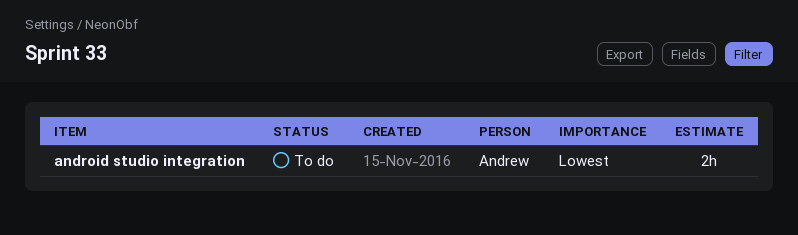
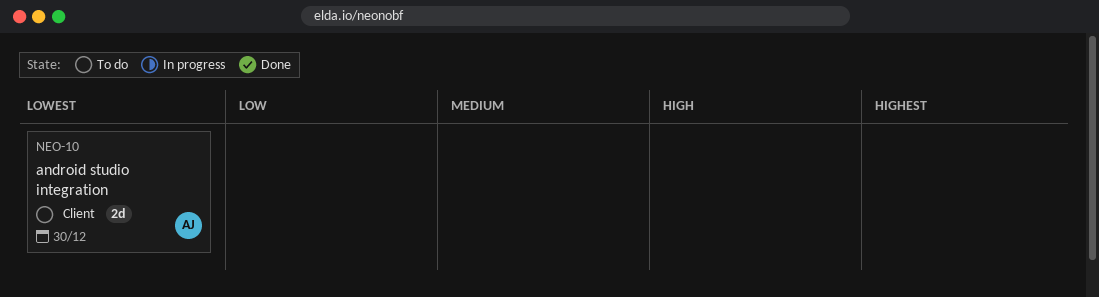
android studio integration, estimate: 2h -> 2d

